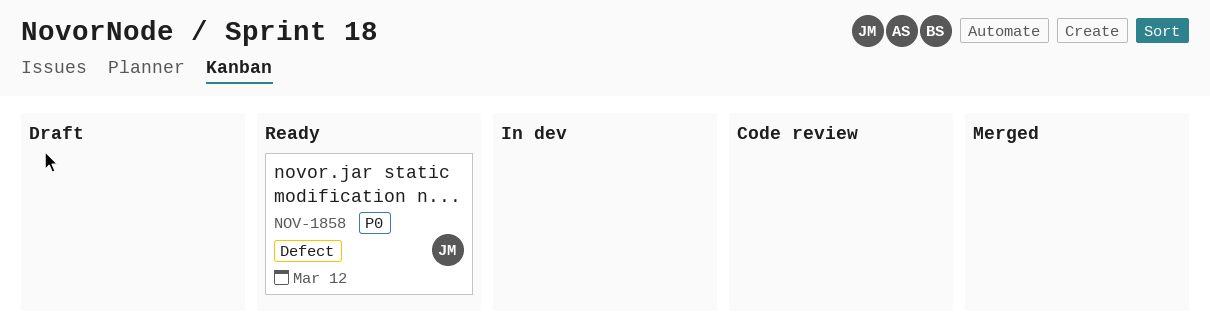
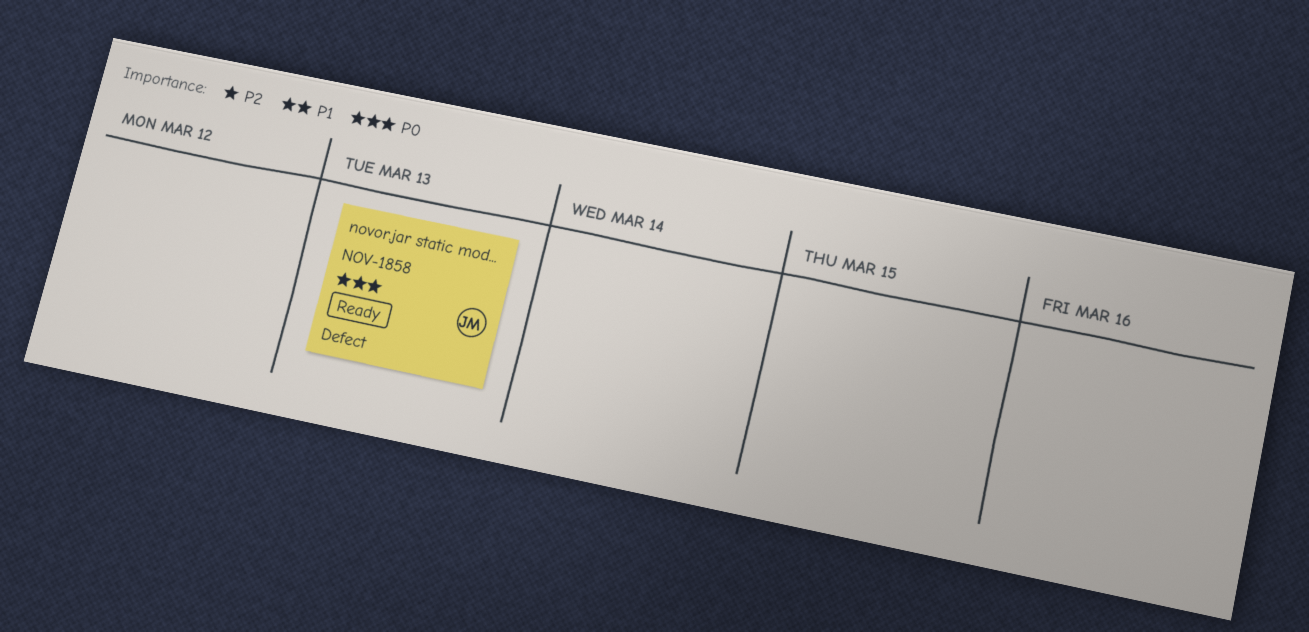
NOV-1858, due: Mar 12 -> Mar 13

